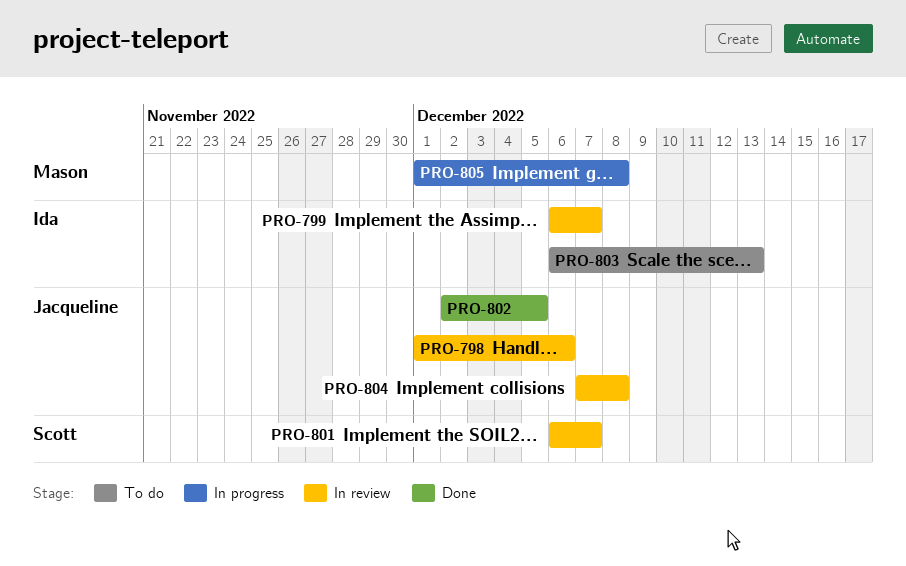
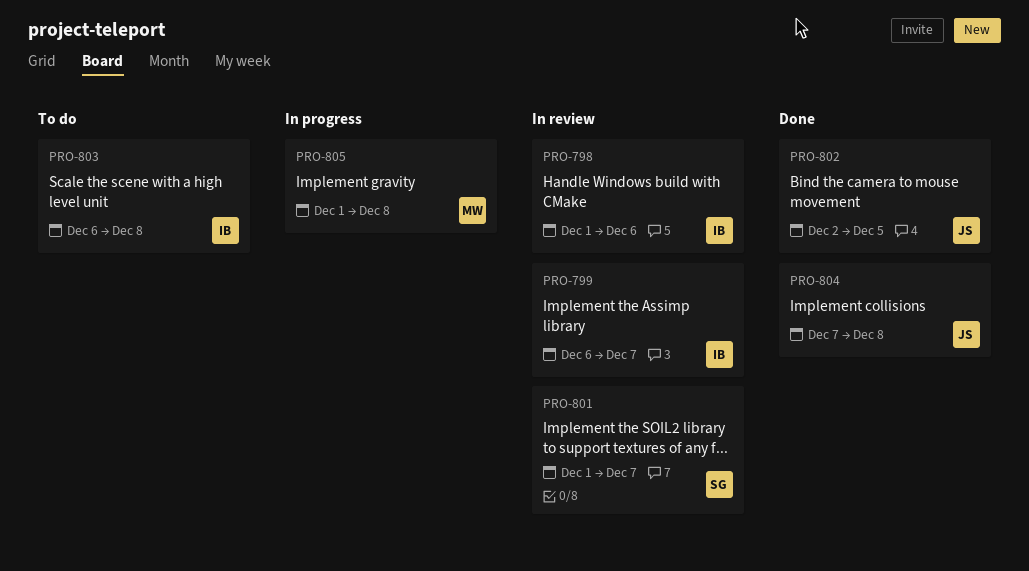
PRO-798, owner: Jacqueline -> Ida
PRO-801, start: Dec 6 -> Dec 1
PRO-803, due: Dec 13 -> Dec 8
PRO-804, status: In review -> Done

